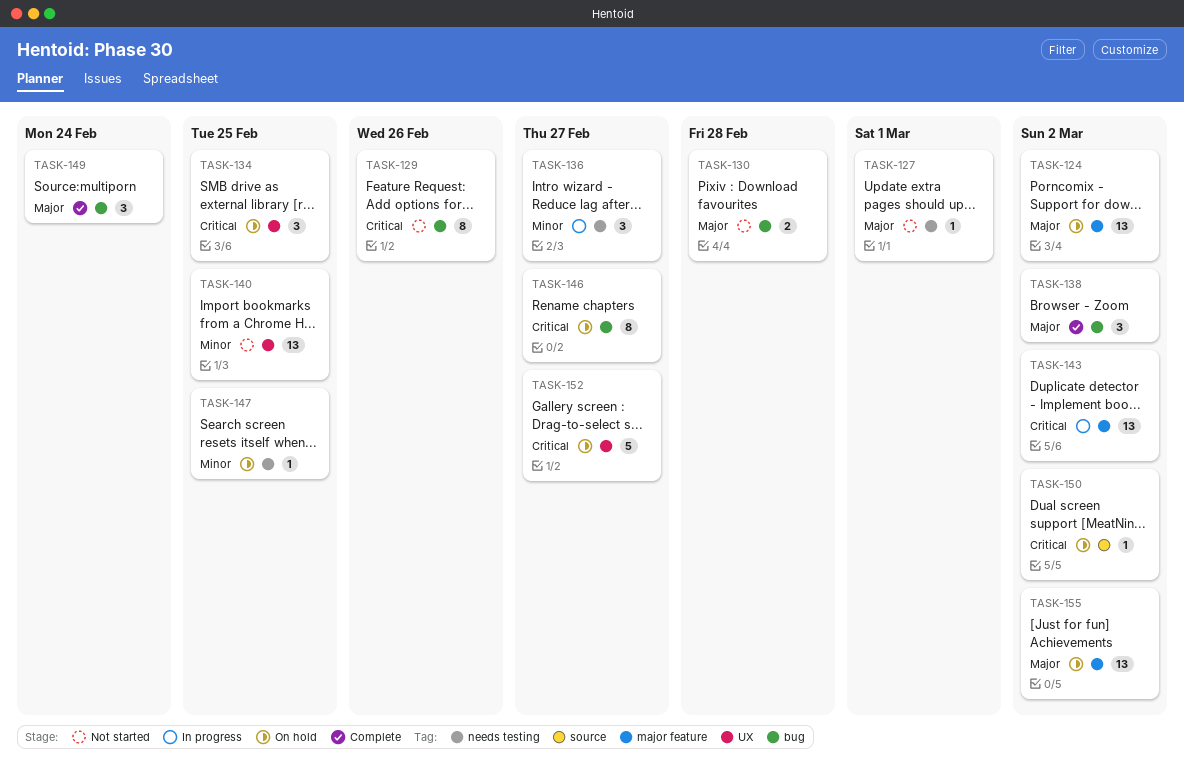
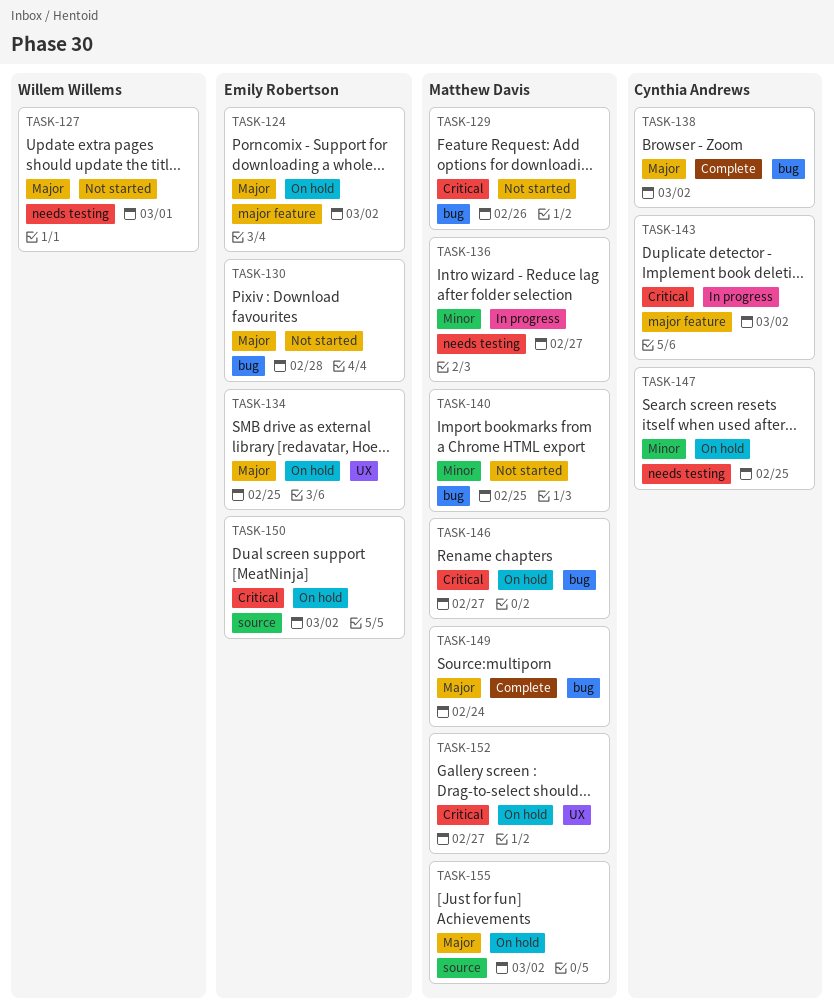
TASK-134, priority: Critical -> Major
TASK-140, label: UX -> bug
TASK-155, label: major feature -> source

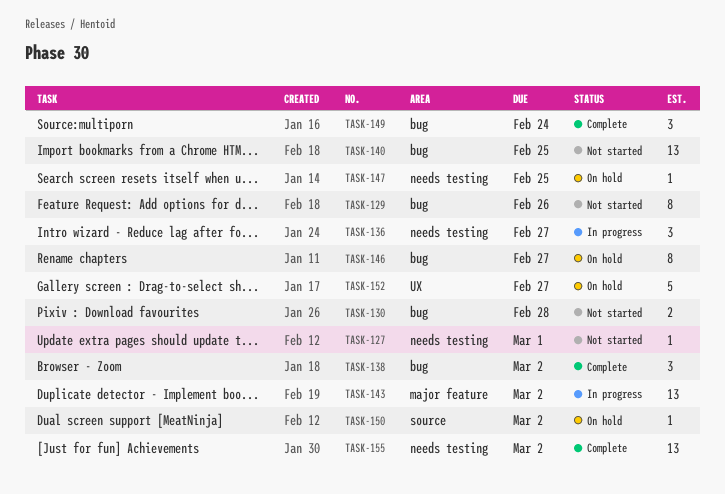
TASK-124: present -> none
TASK-134: present -> none
TASK-155, status: On hold -> Complete
TASK-155, label: source -> needs testing

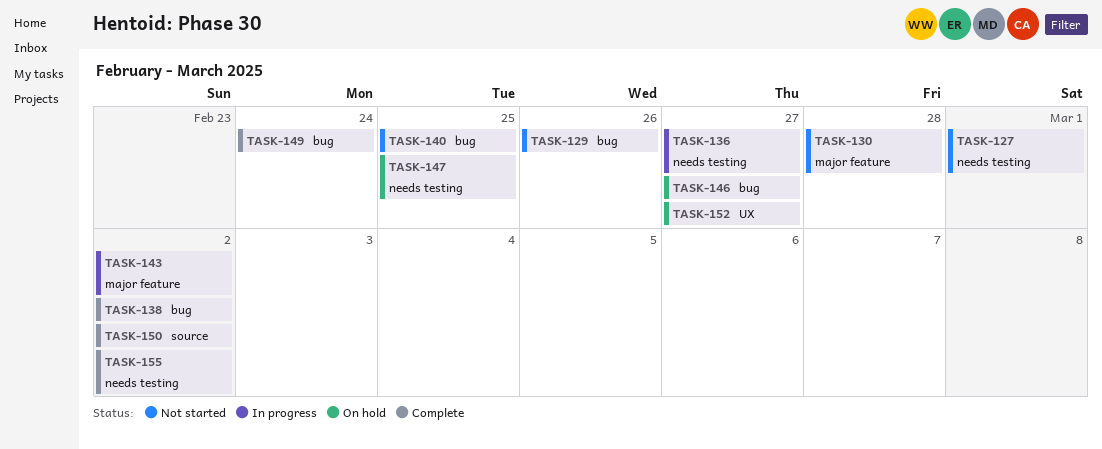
TASK-130, label: bug -> major feature
TASK-150, status: On hold -> Complete

